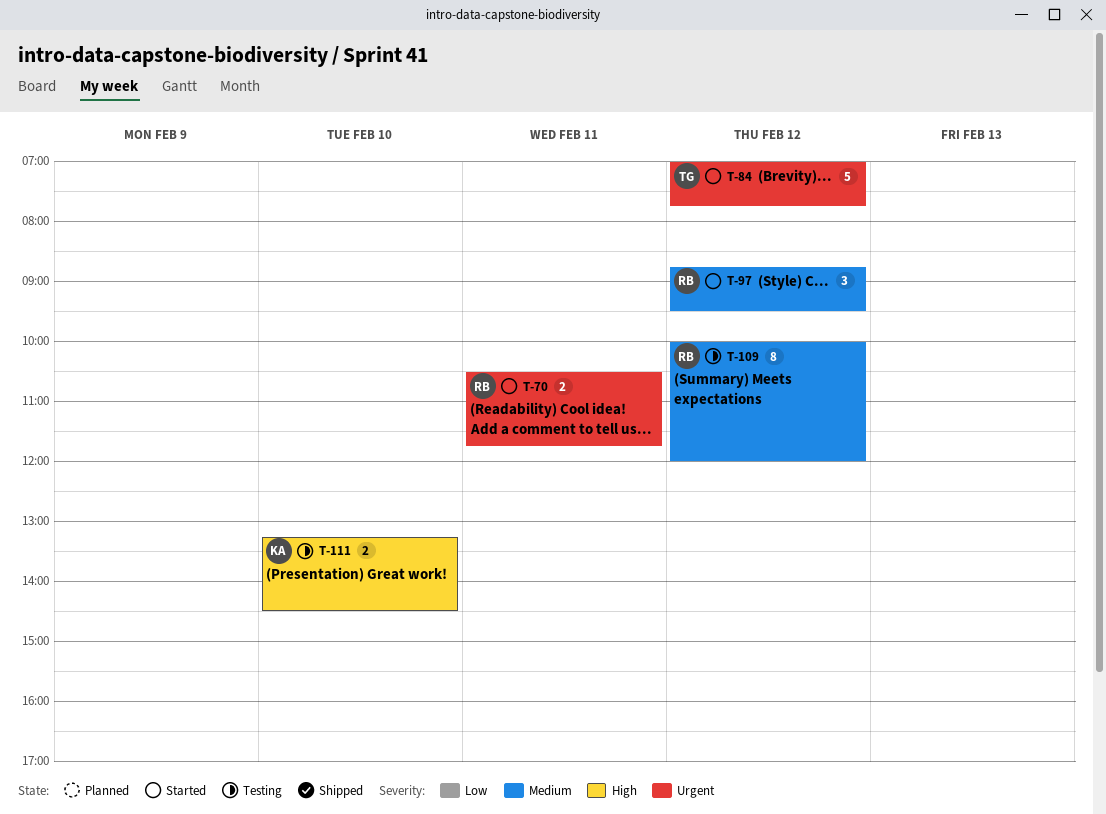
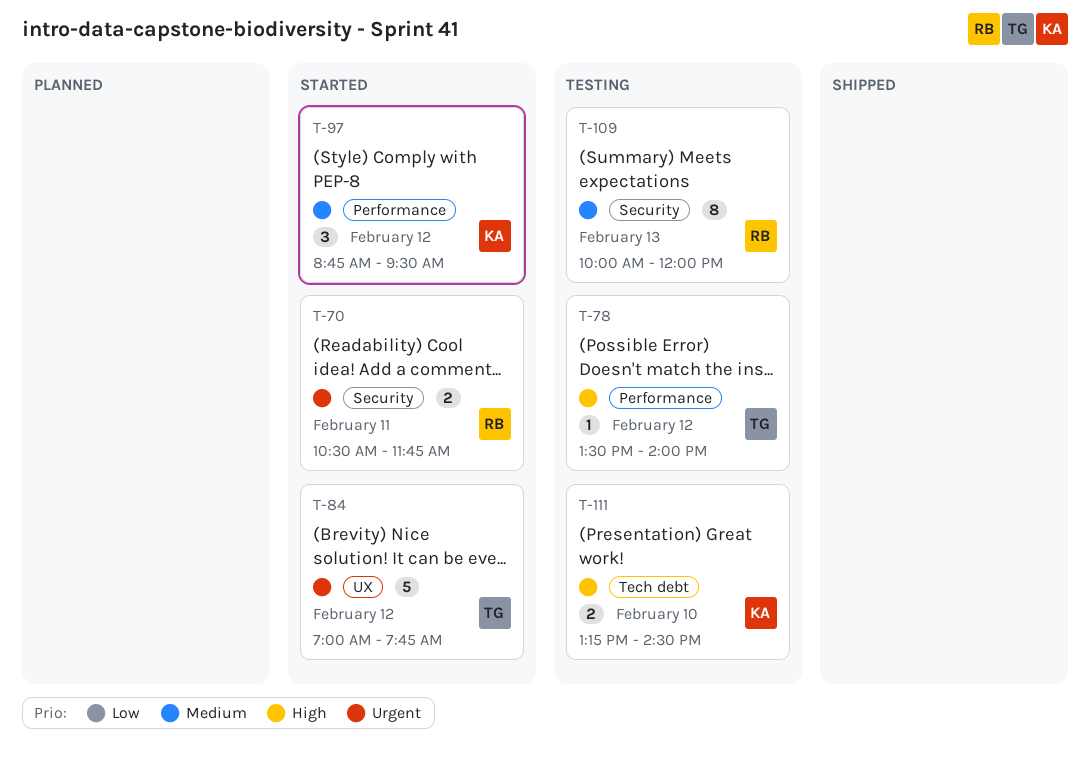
T-78: none -> present
T-97, owner: RB -> KA
T-109, day: Feb 12 -> Feb 13

